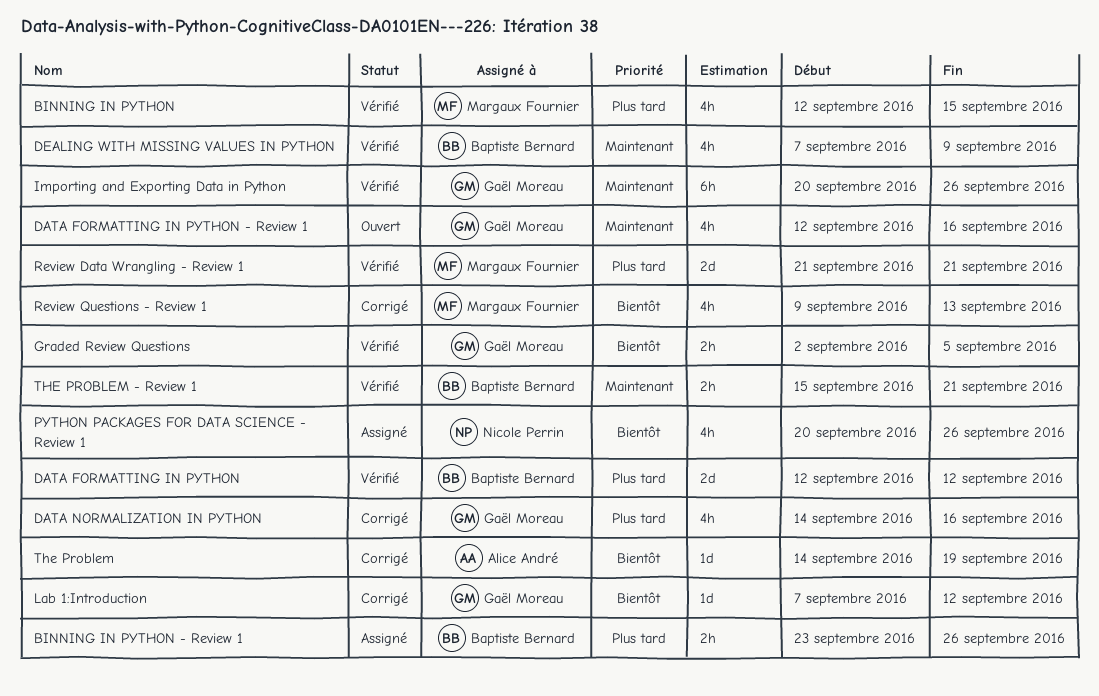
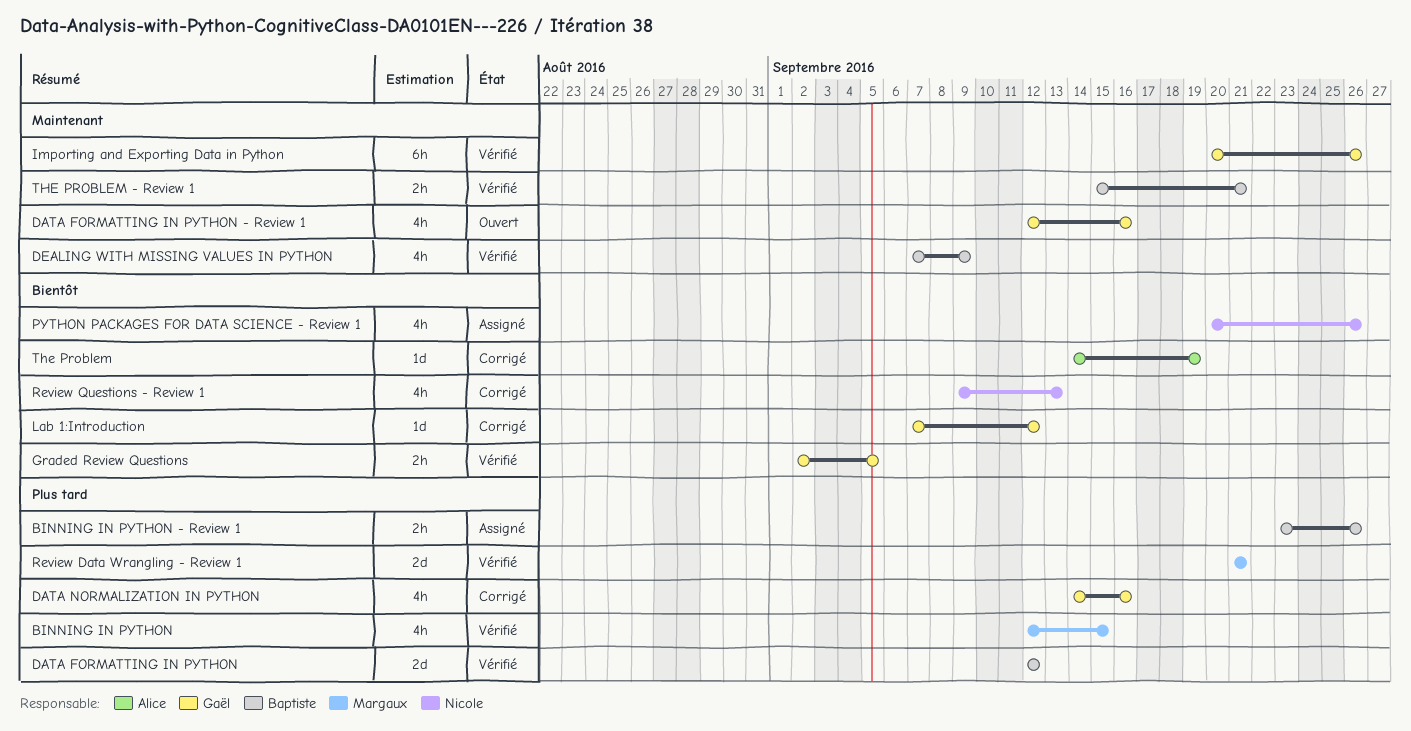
Review Questions - Review 1, owner: Margaux Fournier -> Nicole Perrin

